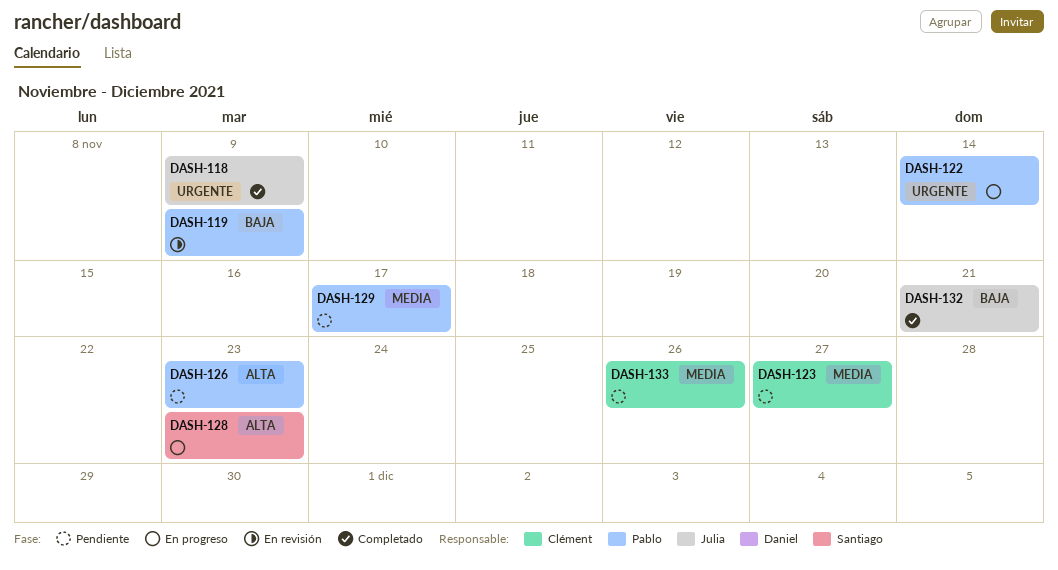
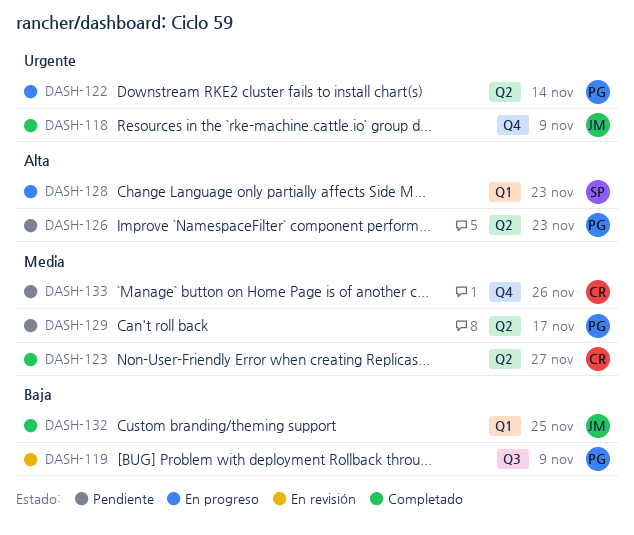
DASH-123, status: Pendiente -> Completado
DASH-132, due: Nov 21 -> Nov 25

